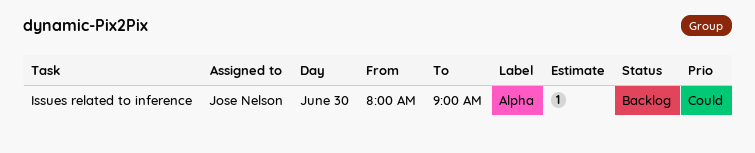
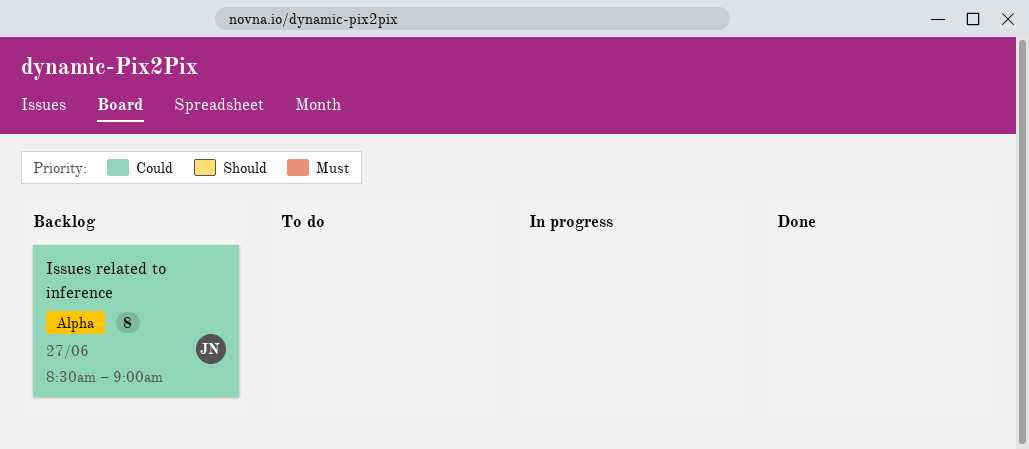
Issues related to inference, estimate: 1 -> 8
Issues related to inference, day: Jun 30 -> Jun 27
Issues related to inference, begins: 08:00 -> 08:30

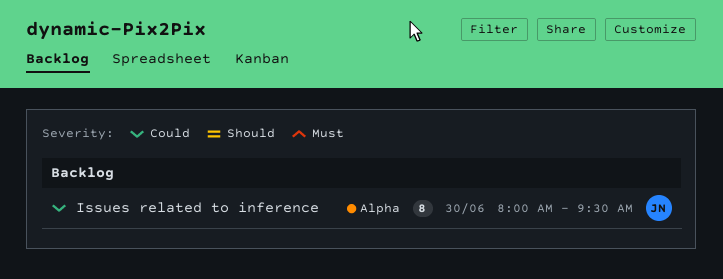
Issues related to inference, day: Jun 27 -> Jun 30
Issues related to inference, begins: 08:30 -> 08:00
Issues related to inference, ends: 09:00 -> 09:30

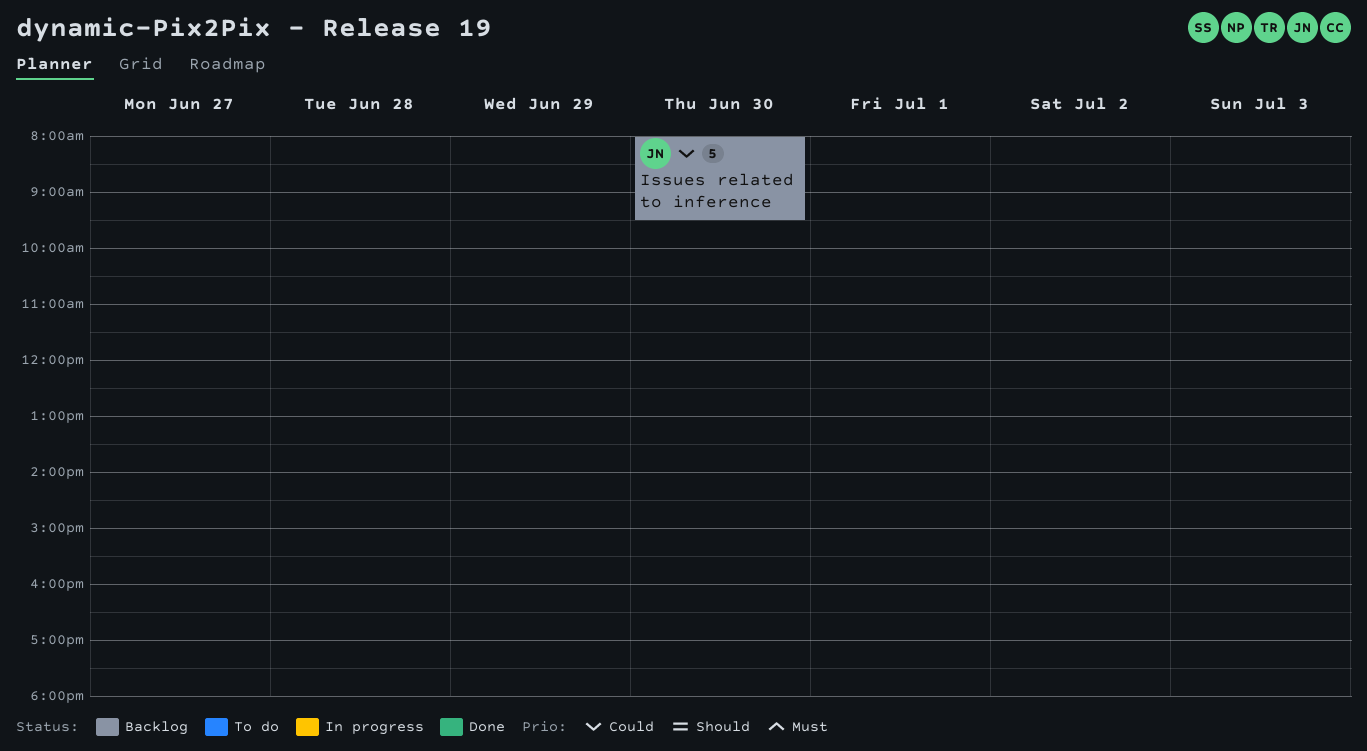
Issues related to inference, estimate: 8 -> 5

